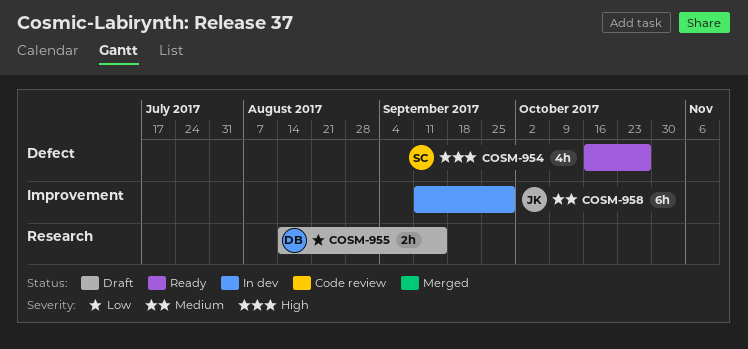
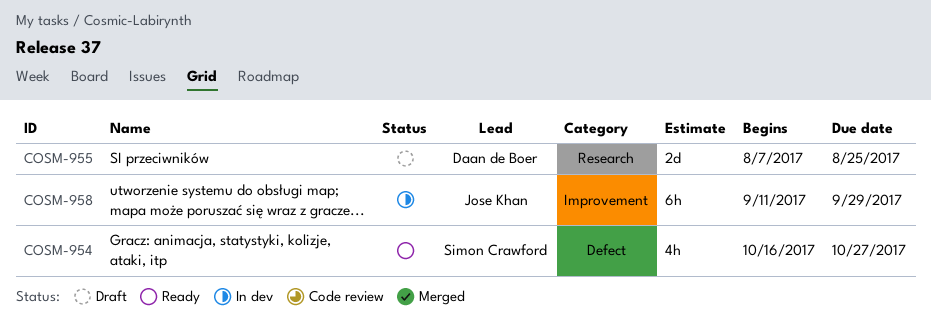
COSM-955, estimate: 2h -> 2d
COSM-955, start: Aug 14 -> Aug 7
COSM-955, due: Sep 15 -> Aug 25

